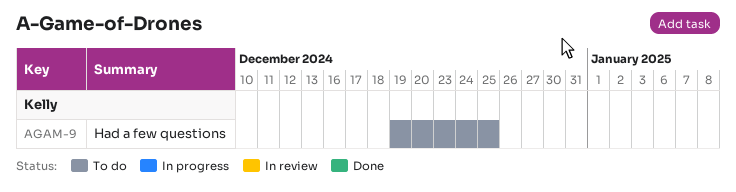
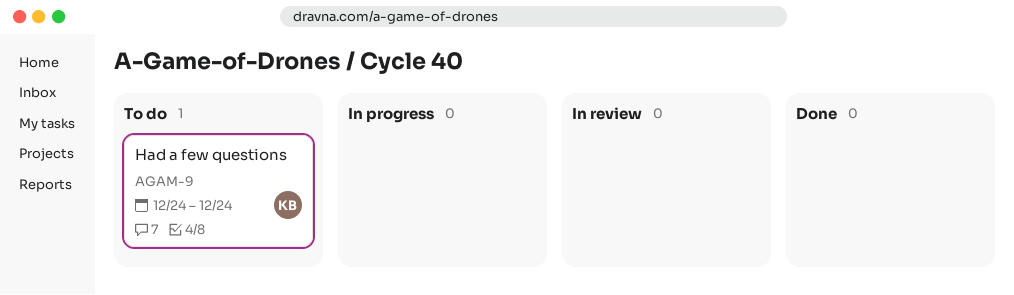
AGAM-9, start: Dec 19 -> Dec 24
AGAM-9, due: Dec 25 -> Dec 24

